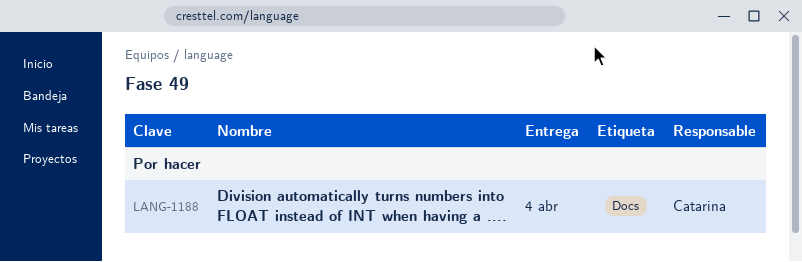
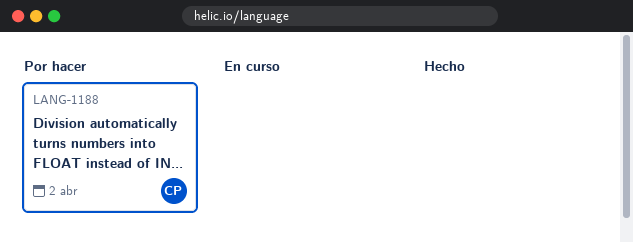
LANG-1188, due: Apr 4 -> Apr 2

